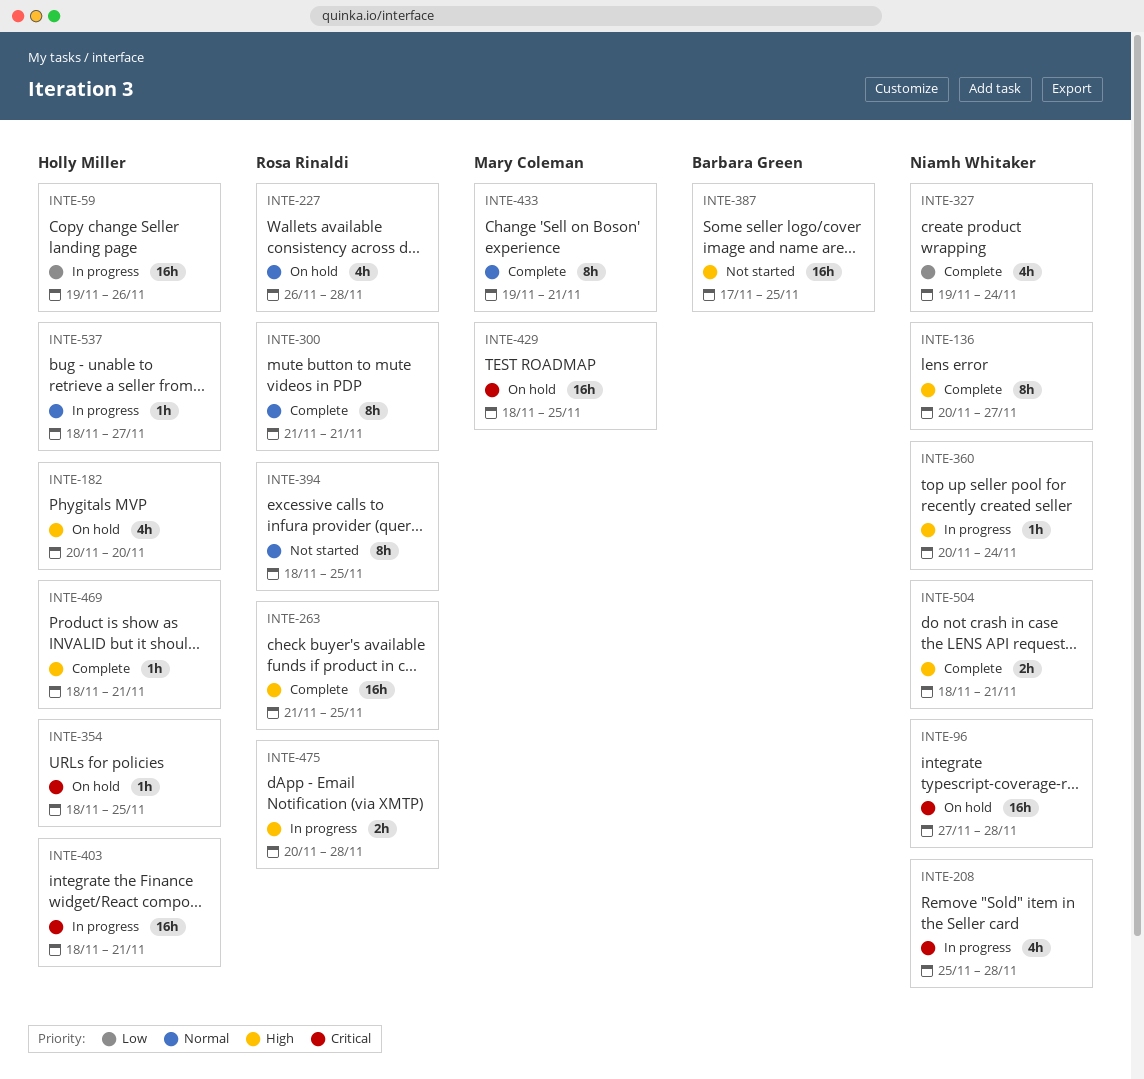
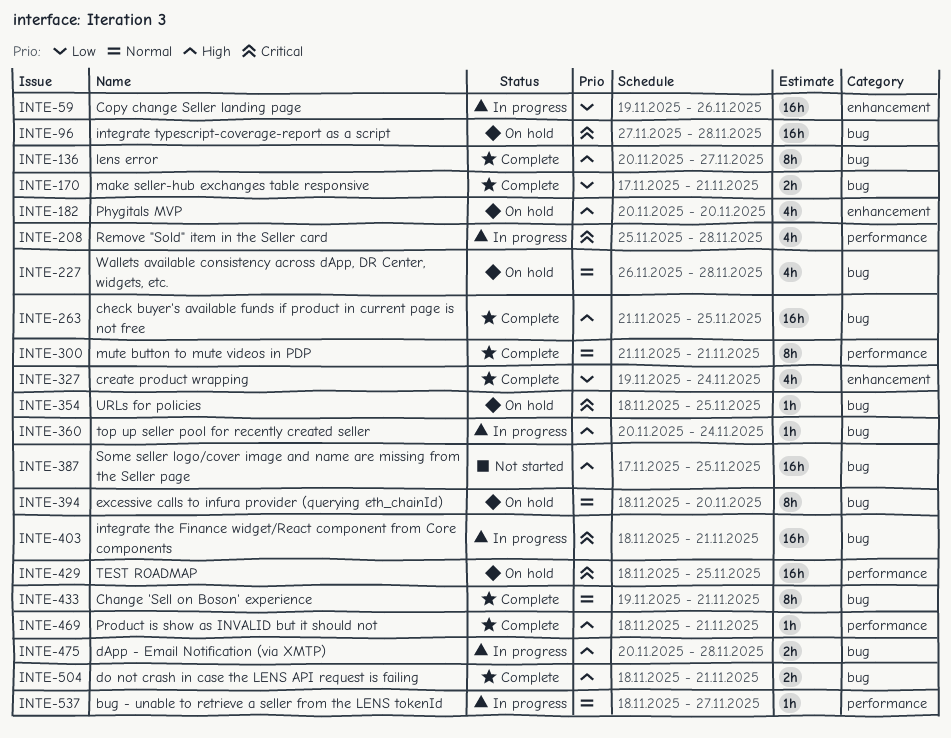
INTE-170: none -> present
INTE-394, status: Not started -> On hold
INTE-394, due: Nov 25 -> Nov 20

